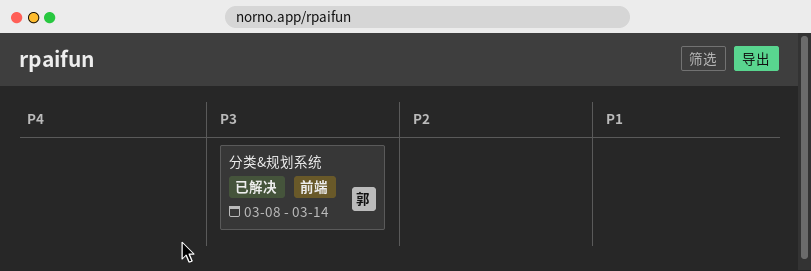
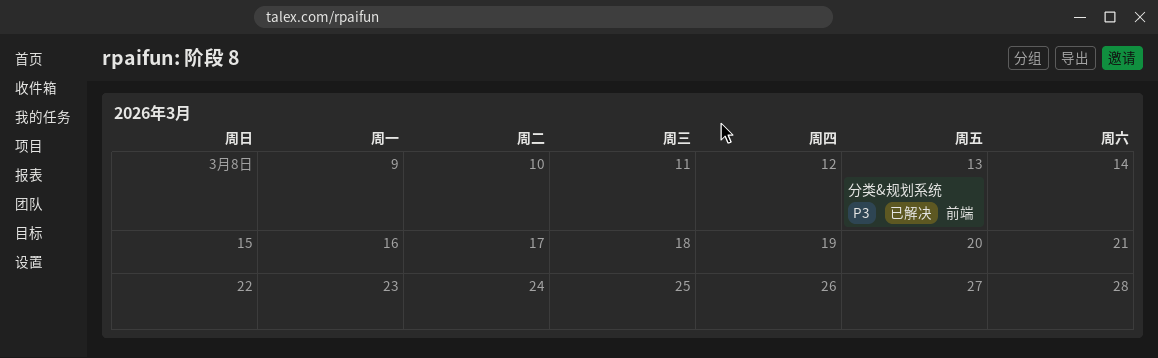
分类&规划系统, due: Mar 14 -> Mar 13

